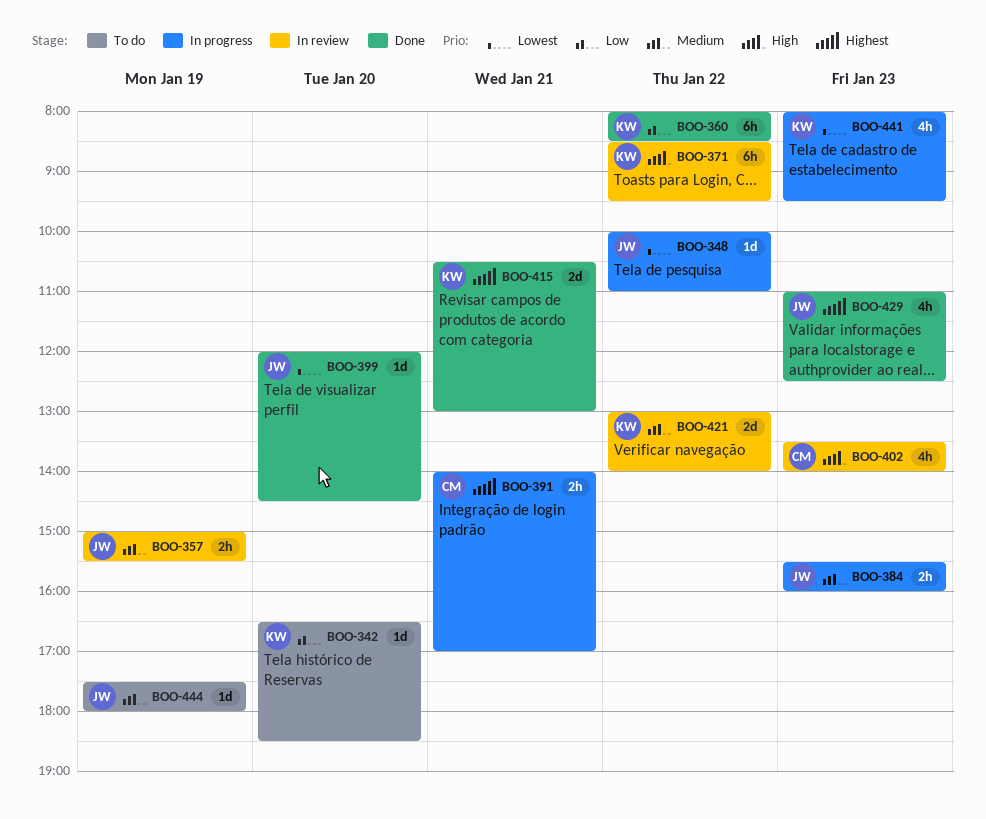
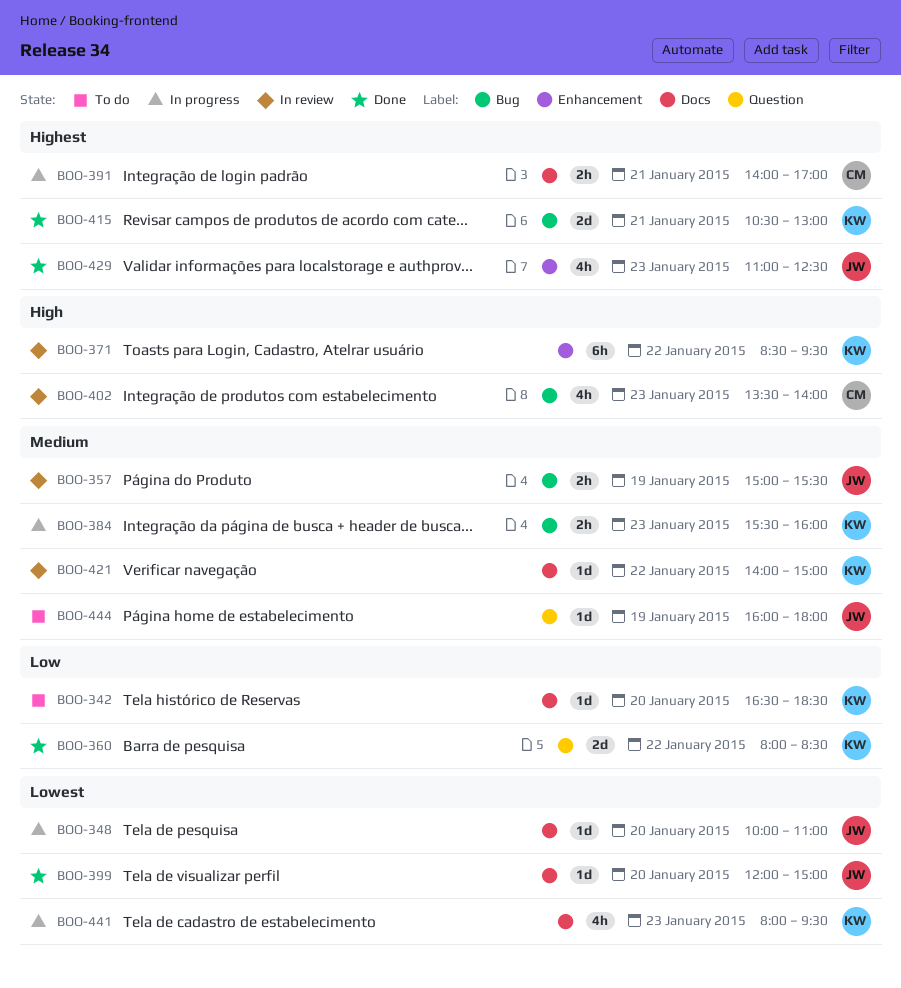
BOO-348, day: Jan 22 -> Jan 20
BOO-360, estimate: 6h -> 2d
BOO-384, owner: JW -> KW
BOO-399, ends: 14:30 -> 15:00
BOO-421, estimate: 2d -> 1d
BOO-421, begins: 13:00 -> 14:00
BOO-421, ends: 14:00 -> 15:00
BOO-444, begins: 17:30 -> 16:00

